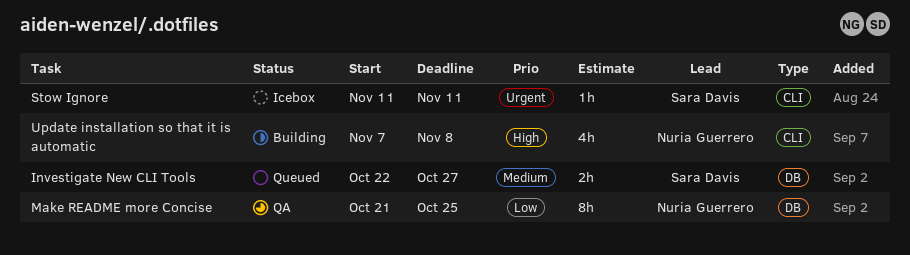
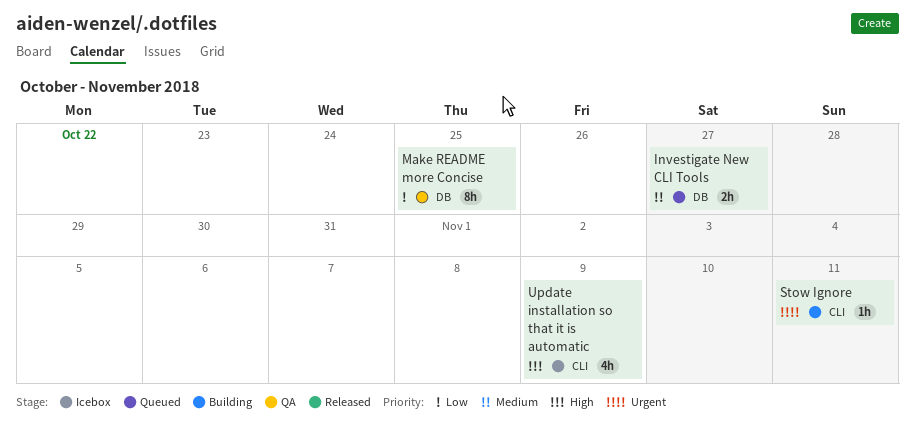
Stow Ignore, status: Icebox -> Building
Update installation so that it is automatic, status: Building -> Icebox
Update installation so that it is automatic, due: Nov 8 -> Nov 9

